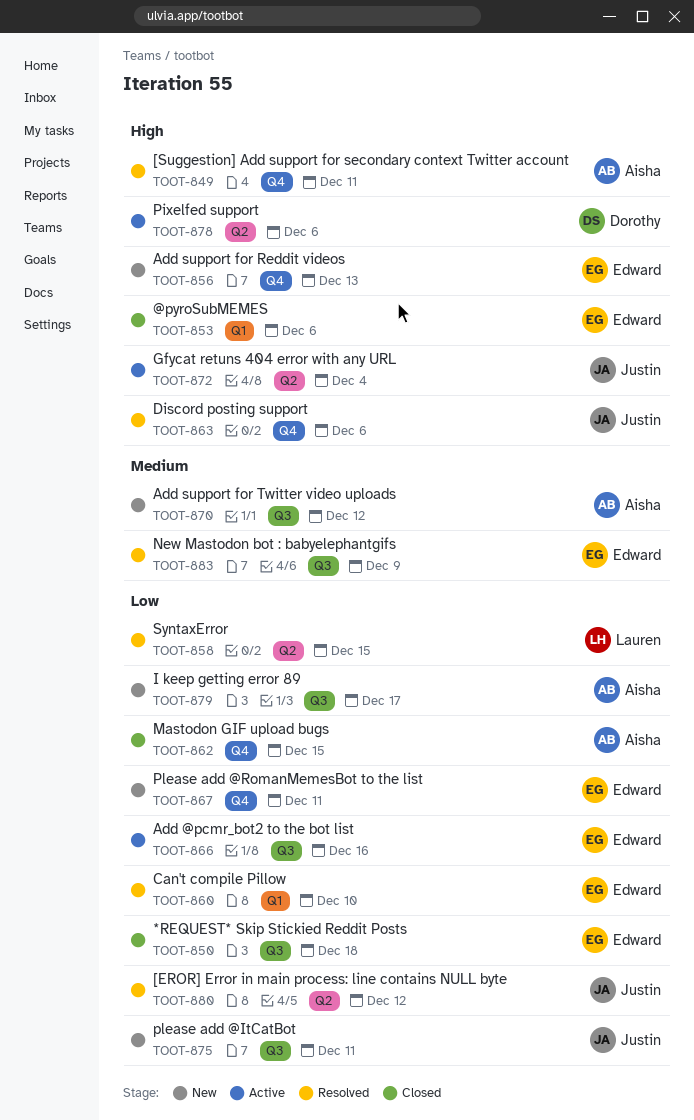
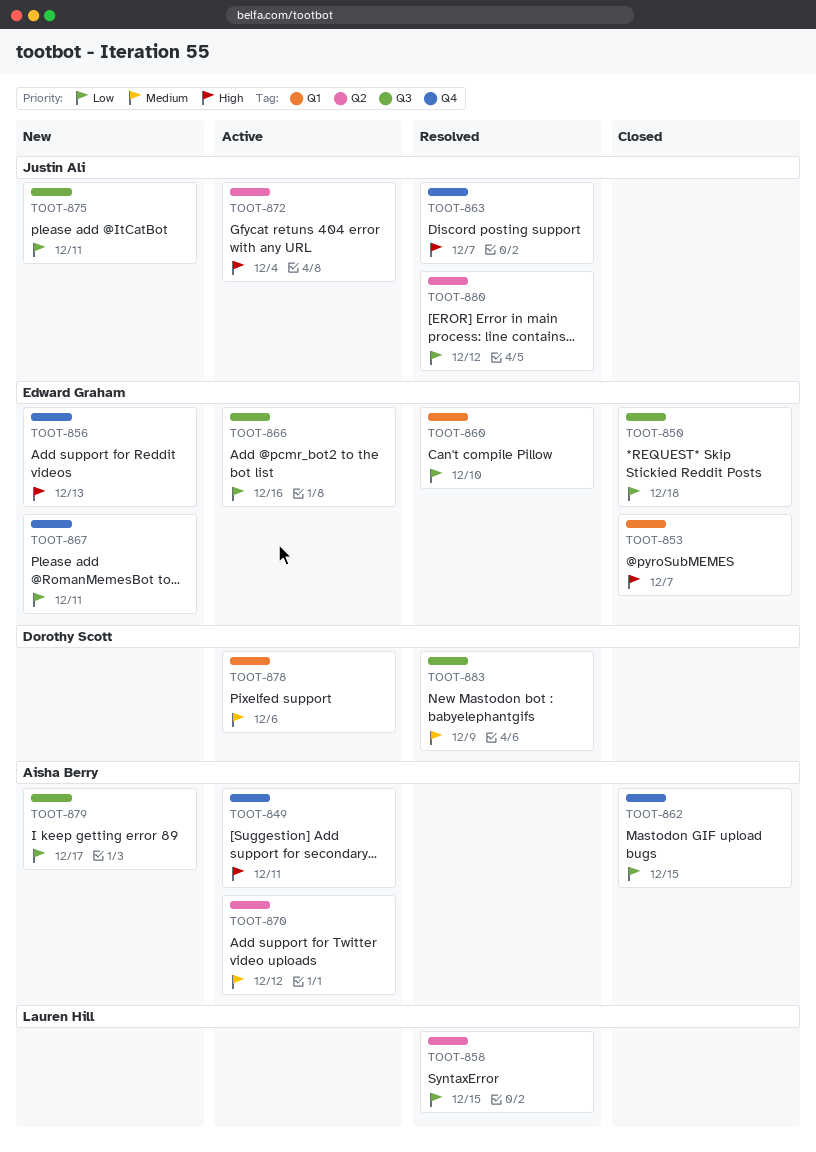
TOOT-849, status: Resolved -> Active
TOOT-853, due: Dec 6 -> Dec 7
TOOT-863, due: Dec 6 -> Dec 7
TOOT-870, status: New -> Active
TOOT-870, label: Q3 -> Q2
TOOT-878, priority: High -> Medium
TOOT-878, label: Q2 -> Q1
TOOT-883, owner: Edward Graham -> Dorothy Scott

